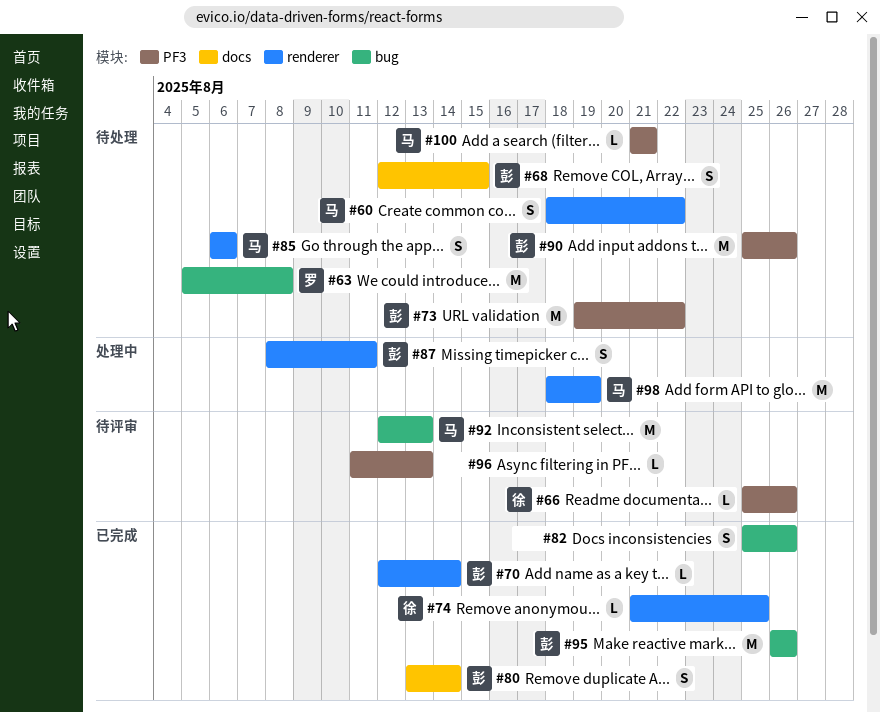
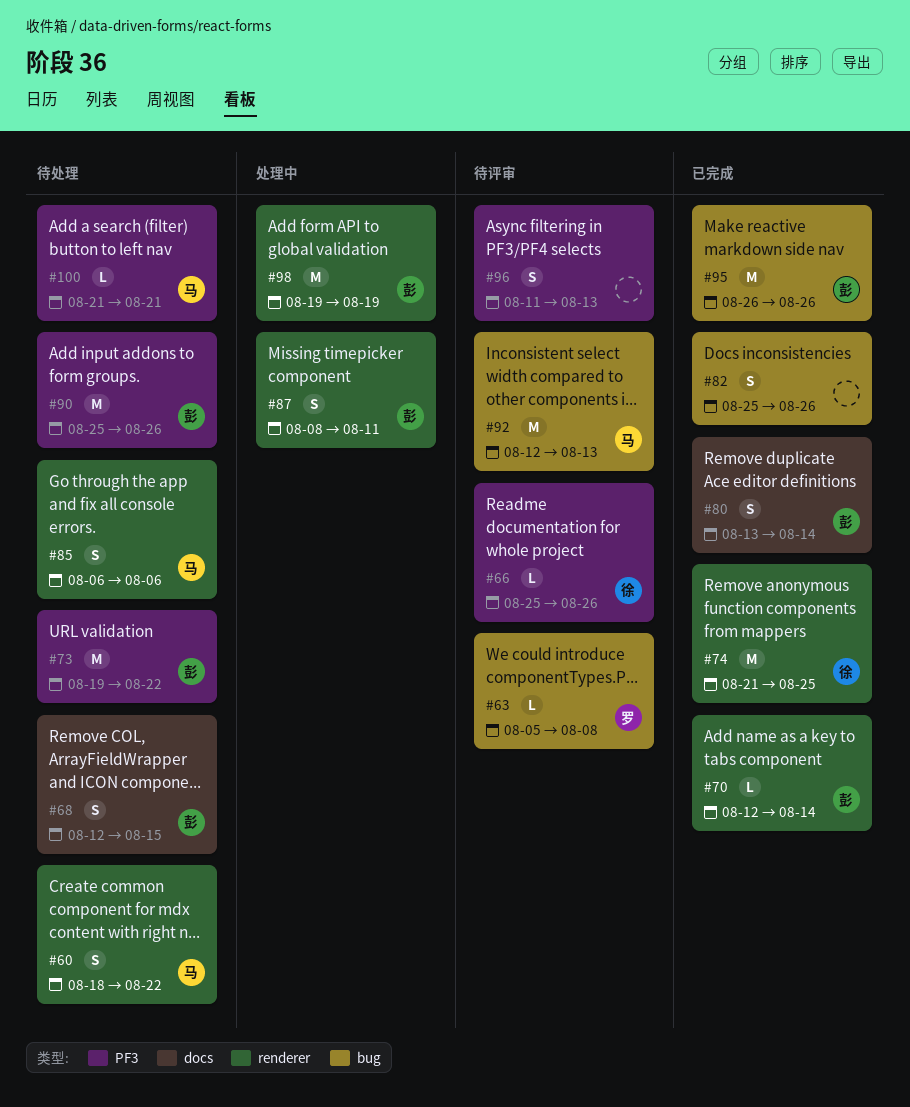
#63, status: 待处理 -> 待评审
#63, estimate: M -> L
#74, estimate: L -> M
#96, estimate: L -> S
#98, owner: 马 -> 彭
#98, start: Aug 18 -> Aug 19

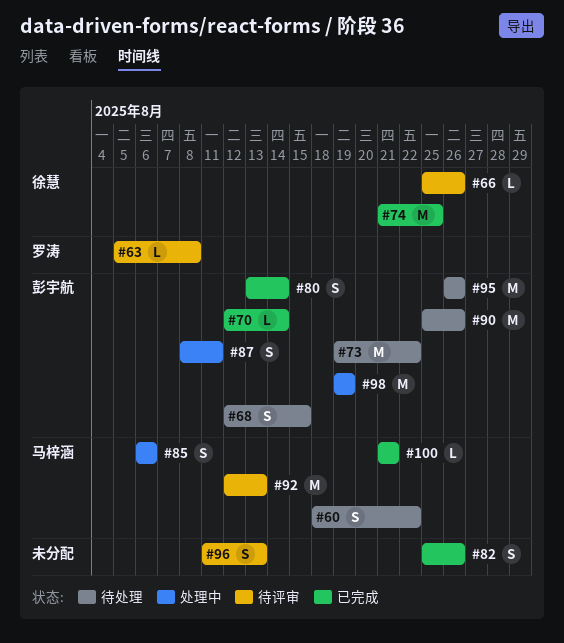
#85, status: 待处理 -> 处理中
#95, status: 已完成 -> 待处理
#100, status: 待处理 -> 已完成

